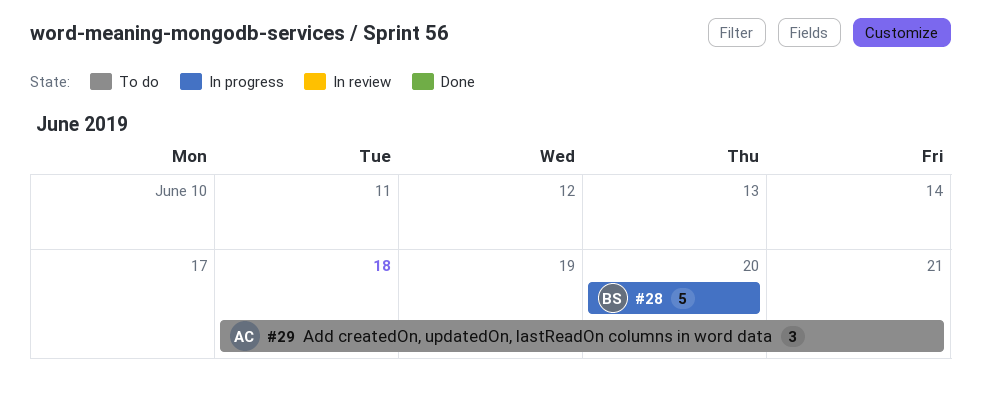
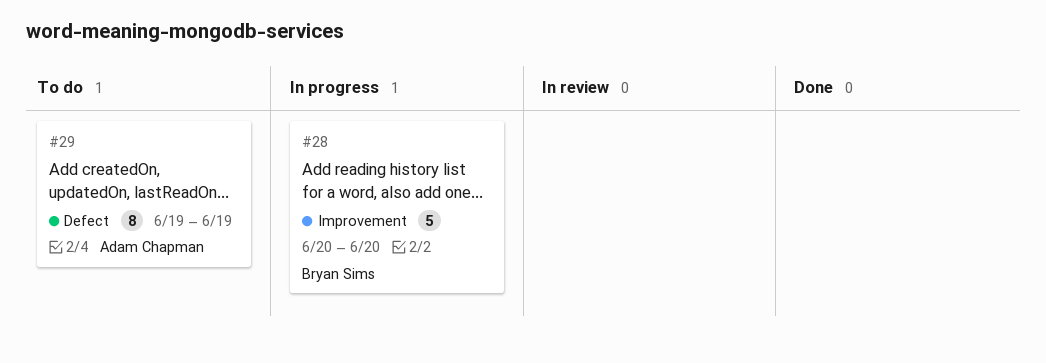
#29, estimate: 3 -> 8
#29, start: Jun 18 -> Jun 19
#29, due: Jun 21 -> Jun 19

